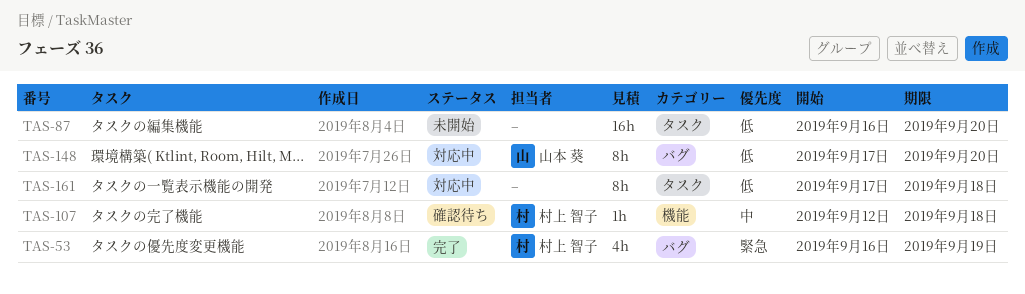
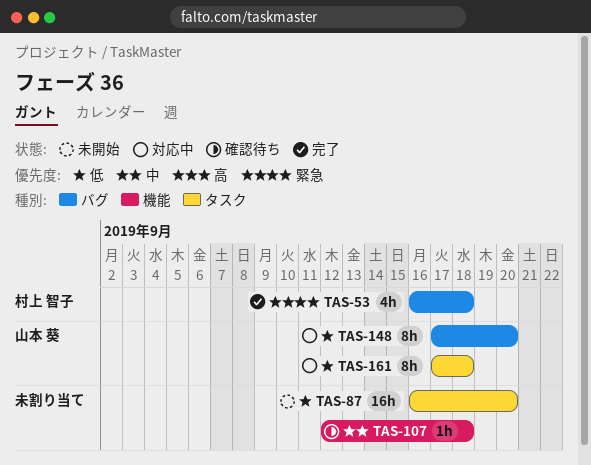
TAS-53, due: Sep 19 -> Sep 18
TAS-107, owner: 村上 智子 -> none
TAS-161, owner: none -> 山本 葵

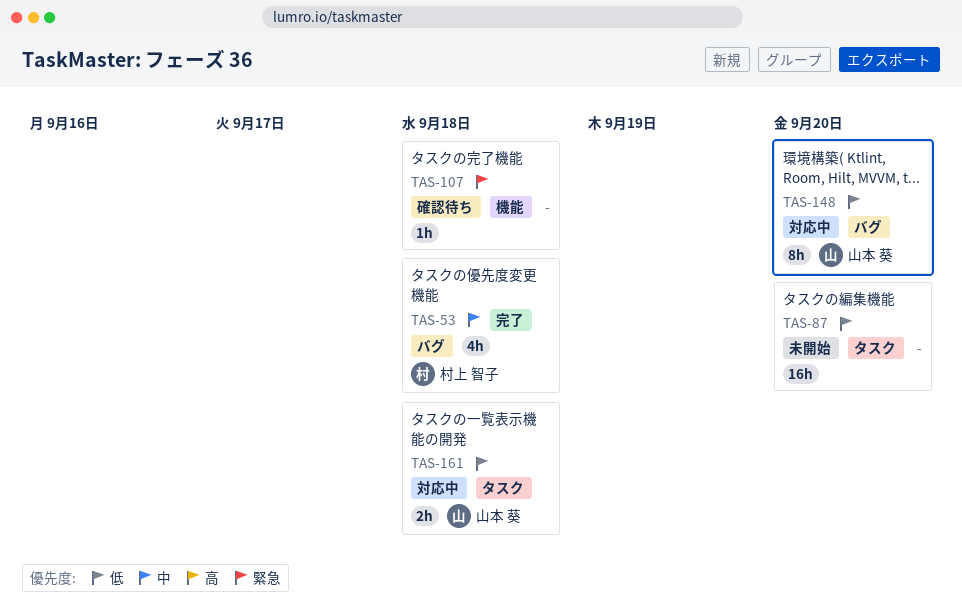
TAS-53, priority: 緊急 -> 中
TAS-107, priority: 中 -> 緊急
TAS-161, estimate: 8h -> 2h

